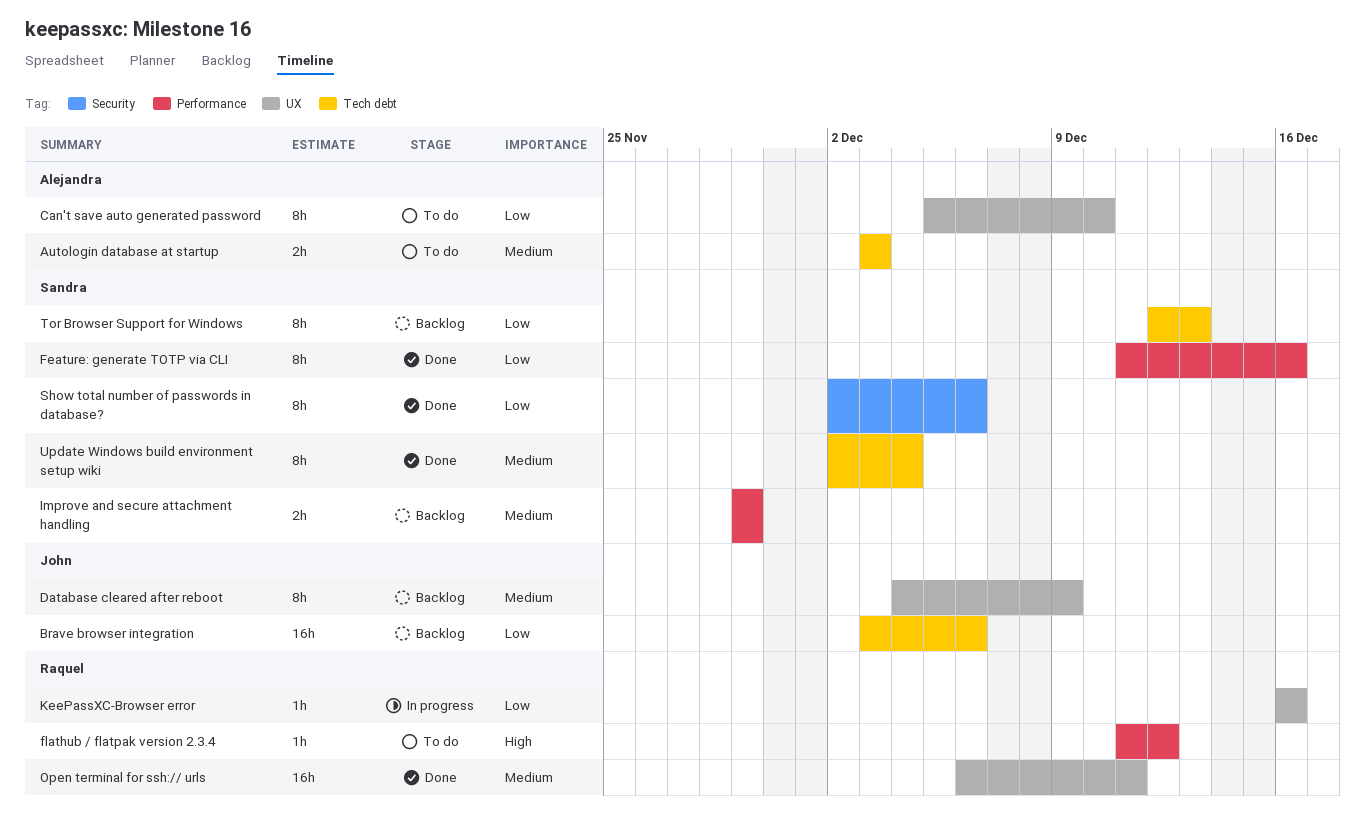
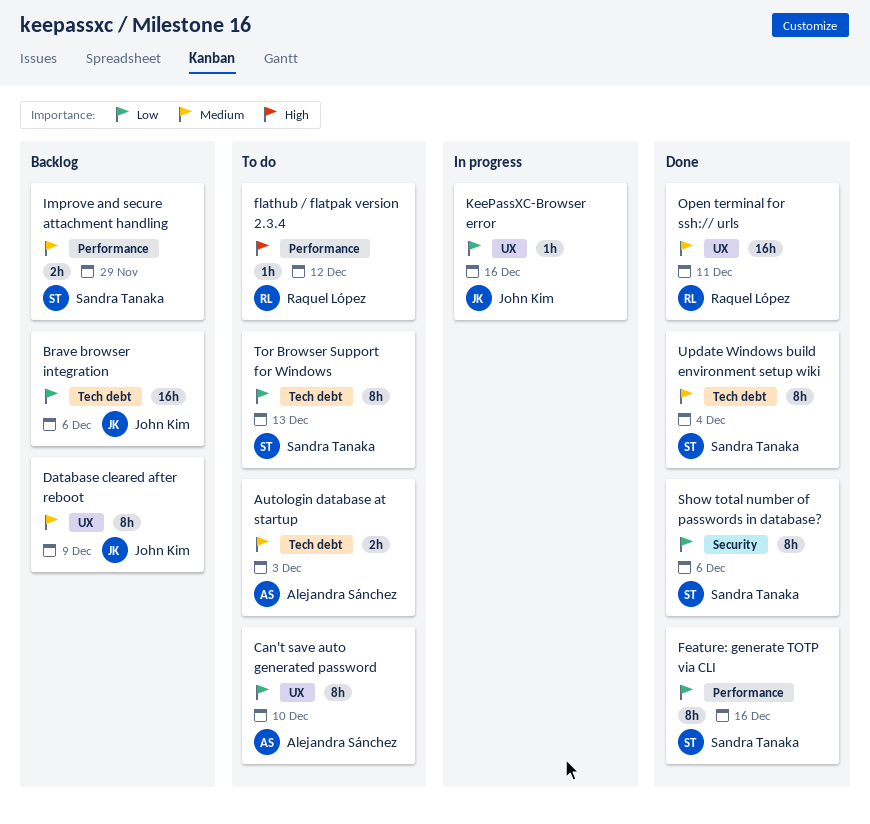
KeePassXC-Browser error, owner: Raquel López -> John Kim
Tor Browser Support for Windows, status: Backlog -> To do

